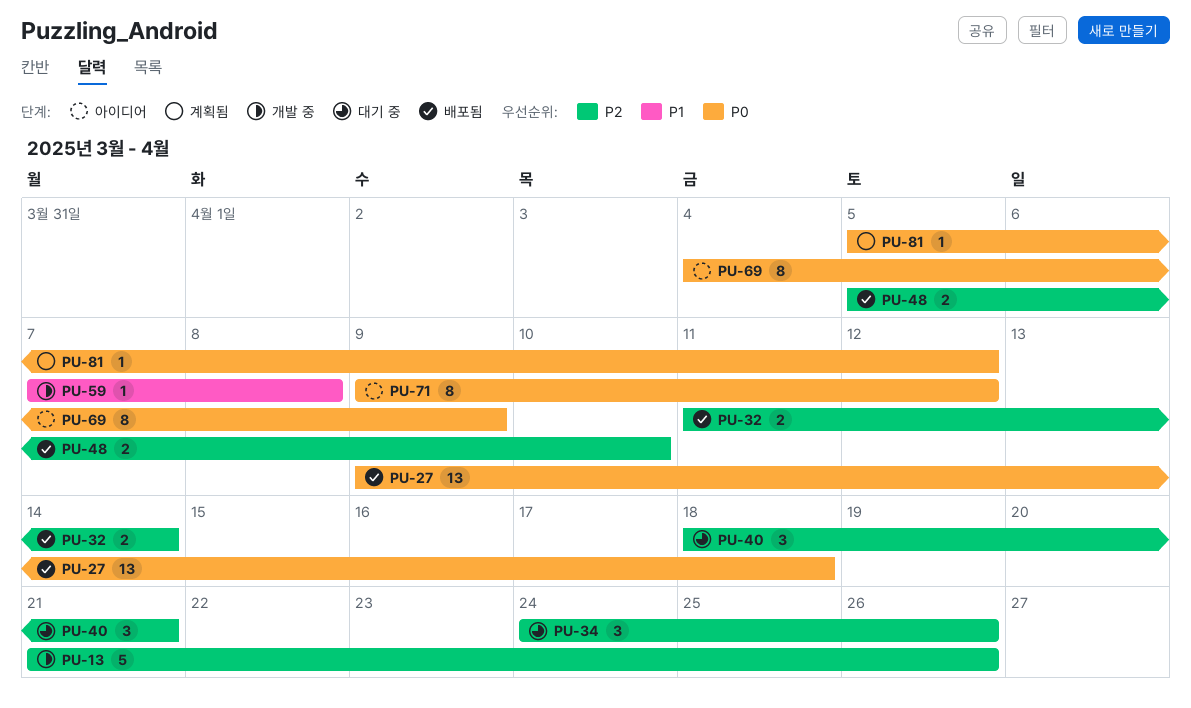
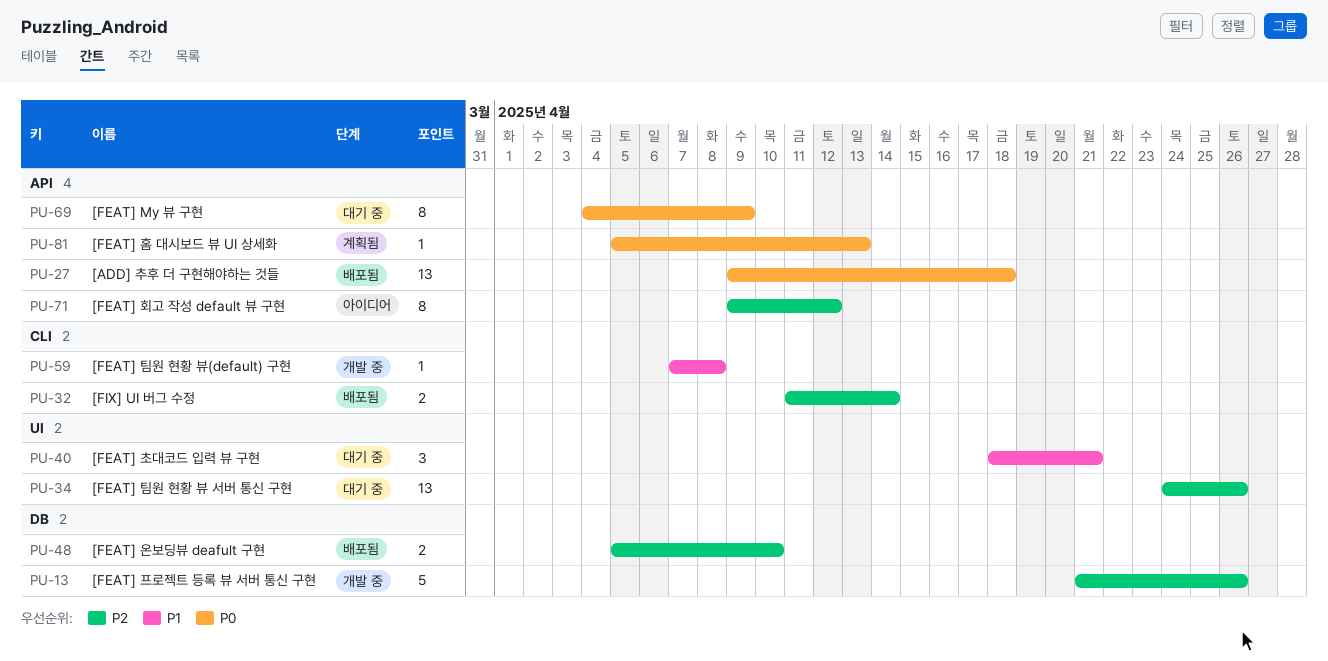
PU-34, estimate: 3 -> 13
PU-40, priority: P2 -> P1
PU-69, status: 아이디어 -> 대기 중
PU-71, priority: P0 -> P2
PU-81, due: Apr 12 -> Apr 13

